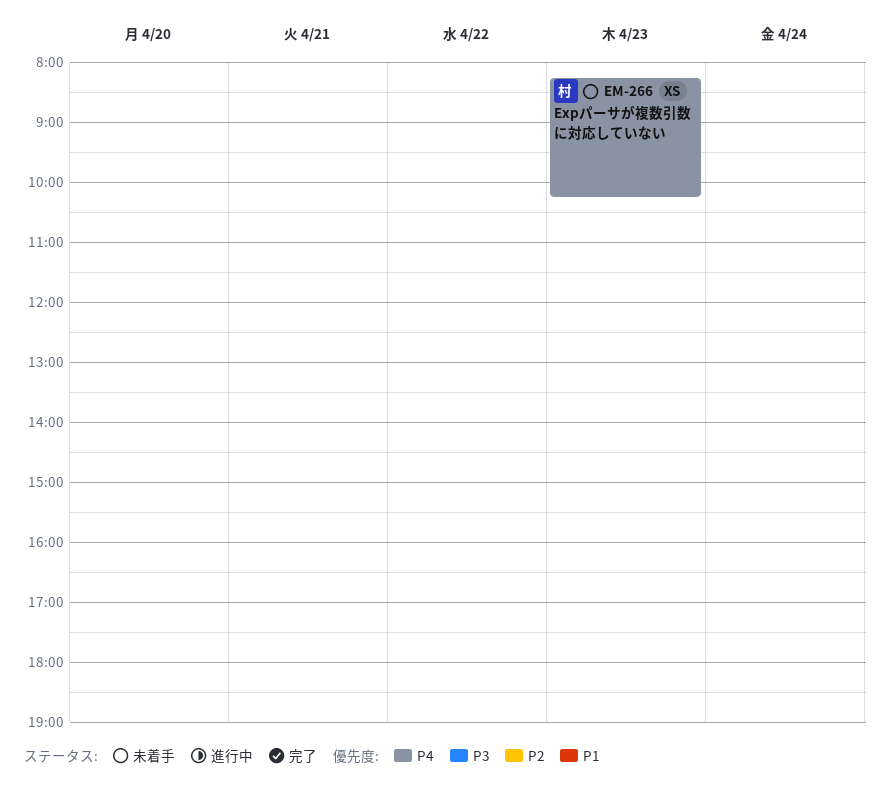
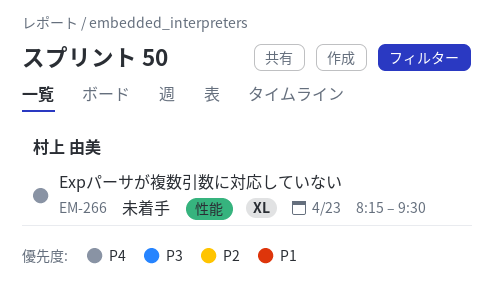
EM-266, estimate: XS -> XL
EM-266, ends: 10:15 -> 09:30

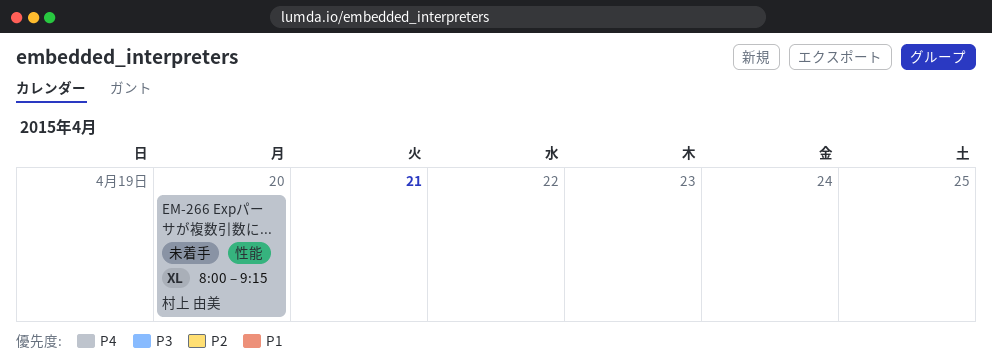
EM-266, day: Apr 23 -> Apr 20
EM-266, begins: 08:15 -> 08:00
EM-266, ends: 09:30 -> 09:15

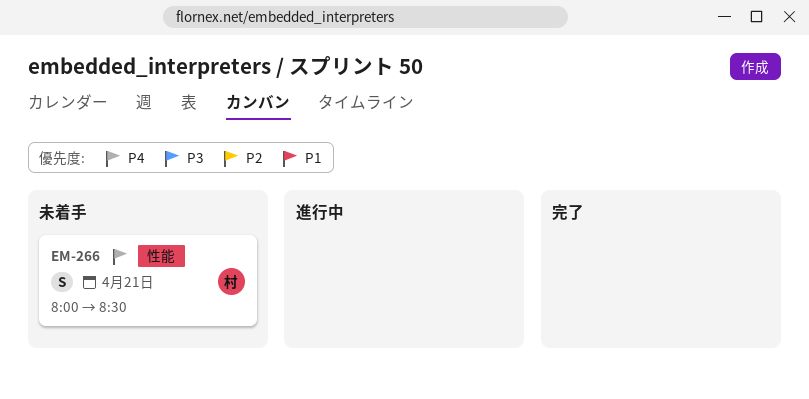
EM-266, estimate: XL -> S
EM-266, day: Apr 20 -> Apr 21
EM-266, ends: 09:15 -> 08:30

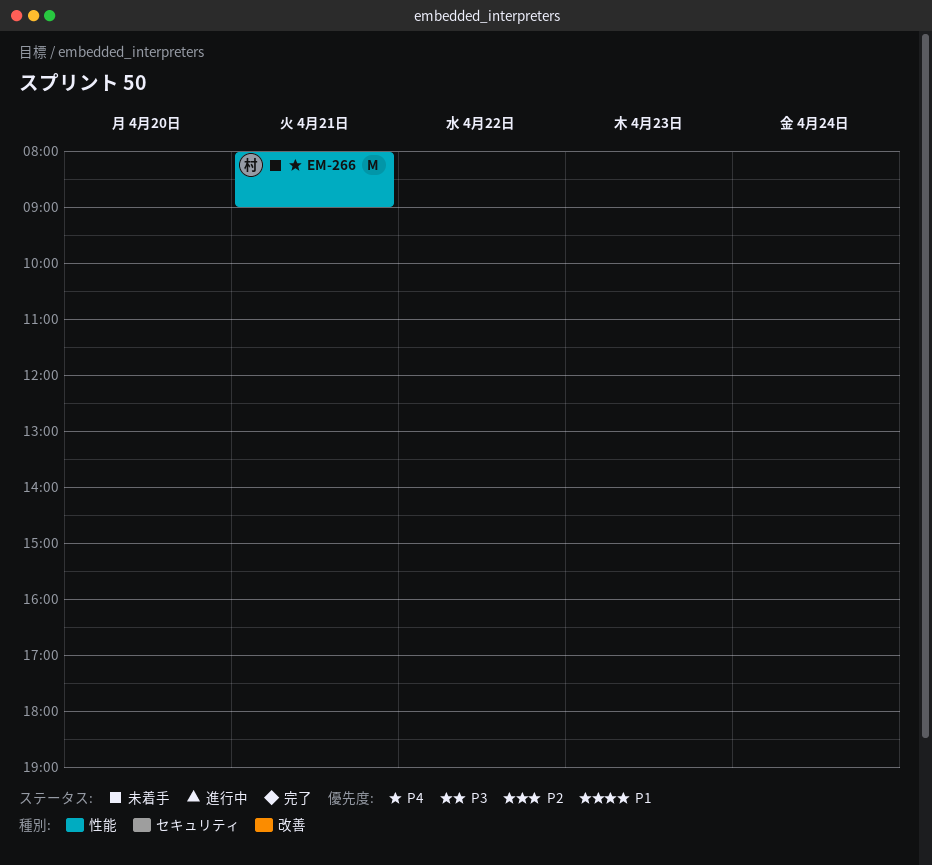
EM-266, estimate: S -> M
EM-266, ends: 08:30 -> 09:00

